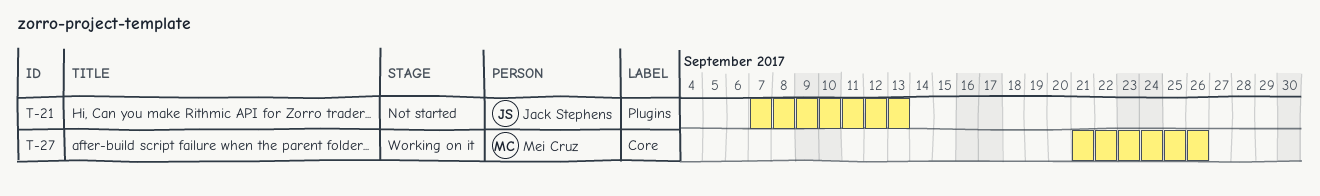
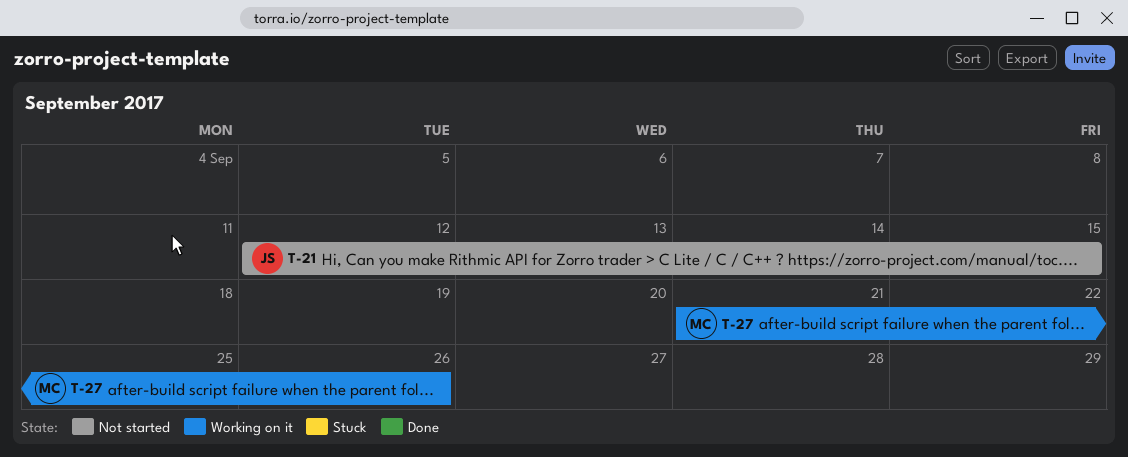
T-21, start: Sep 7 -> Sep 12
T-21, due: Sep 13 -> Sep 15

